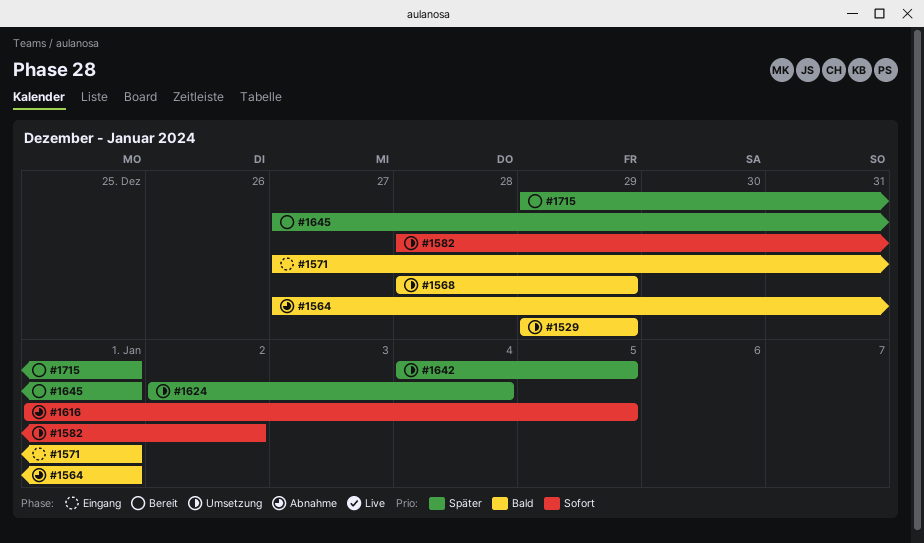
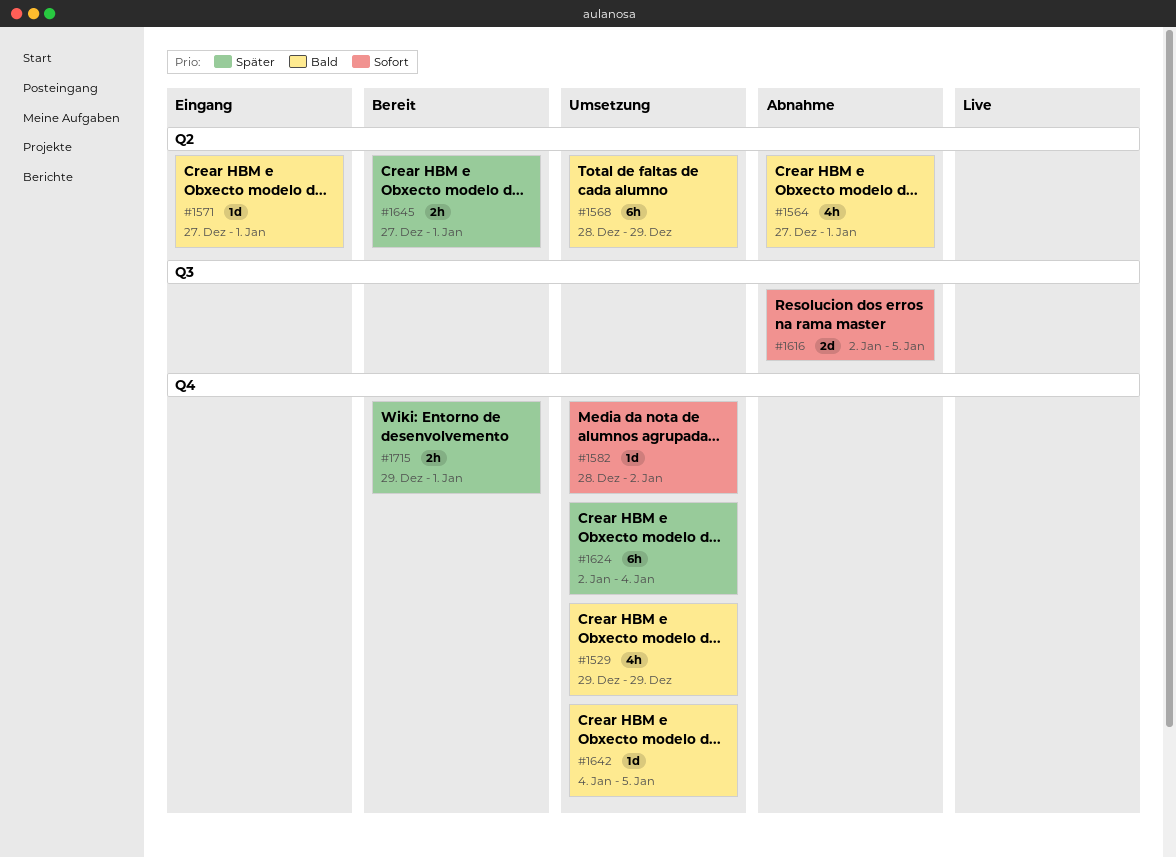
#1616, start: Jan 1 -> Jan 2
#1642, priority: Später -> Bald

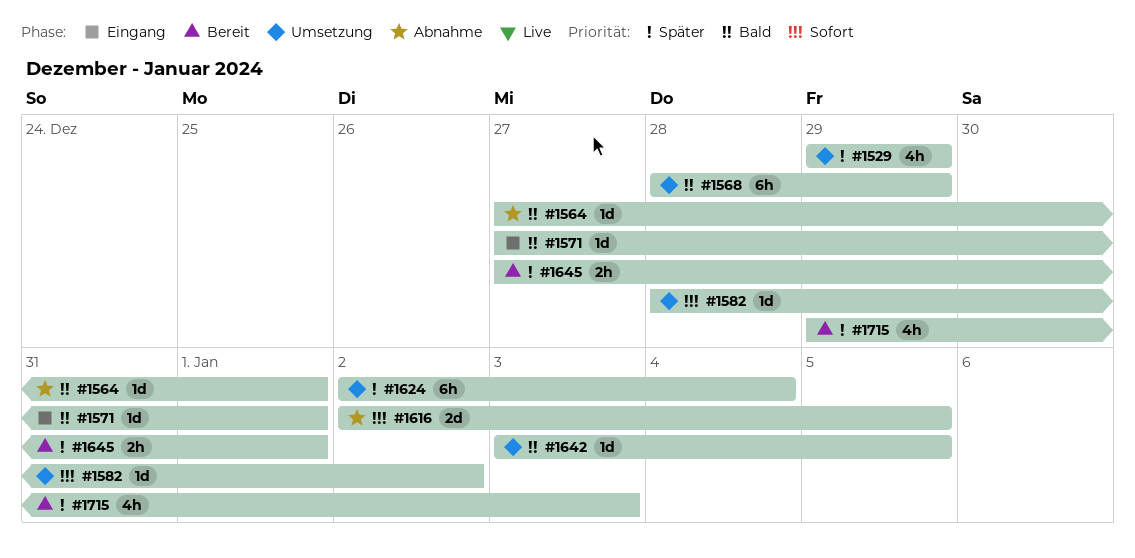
#1529, priority: Bald -> Später
#1564, estimate: 4h -> 1d
#1642, start: Jan 4 -> Jan 3
#1715, estimate: 2h -> 4h
#1715, due: Jan 1 -> Jan 3

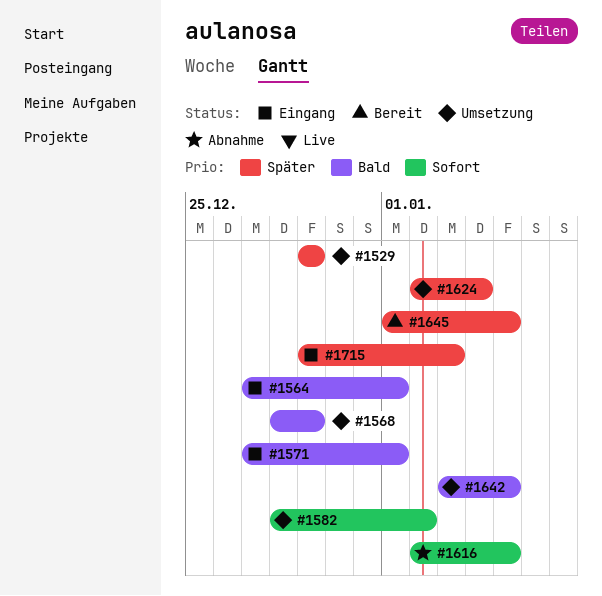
#1564, status: Abnahme -> Eingang
#1645, start: Dec 27 -> Jan 1
#1645, due: Jan 1 -> Jan 5
#1715, status: Bereit -> Eingang

